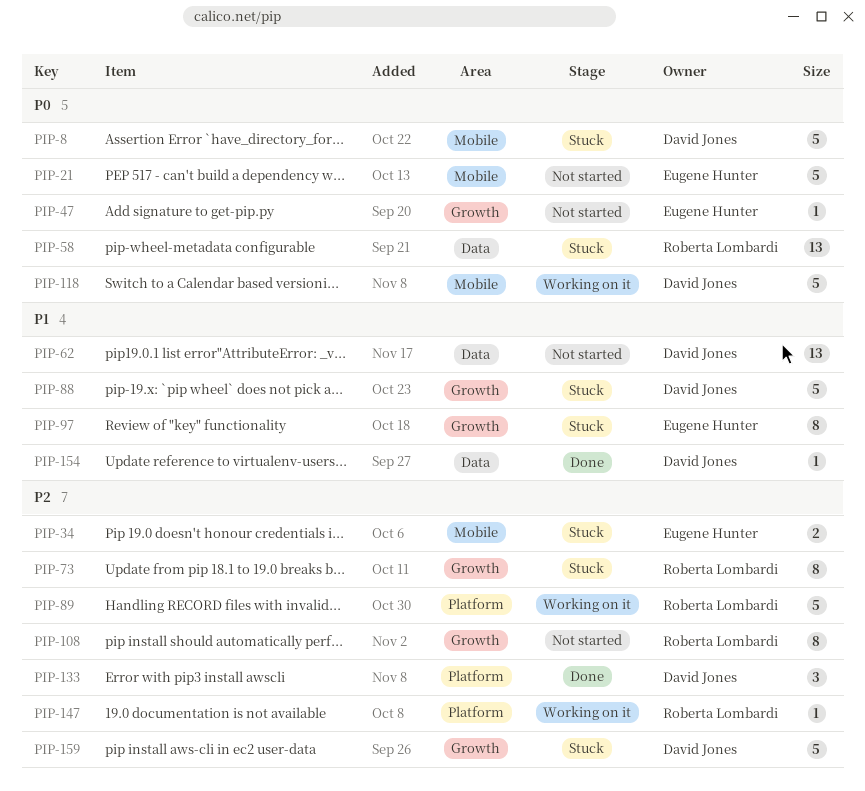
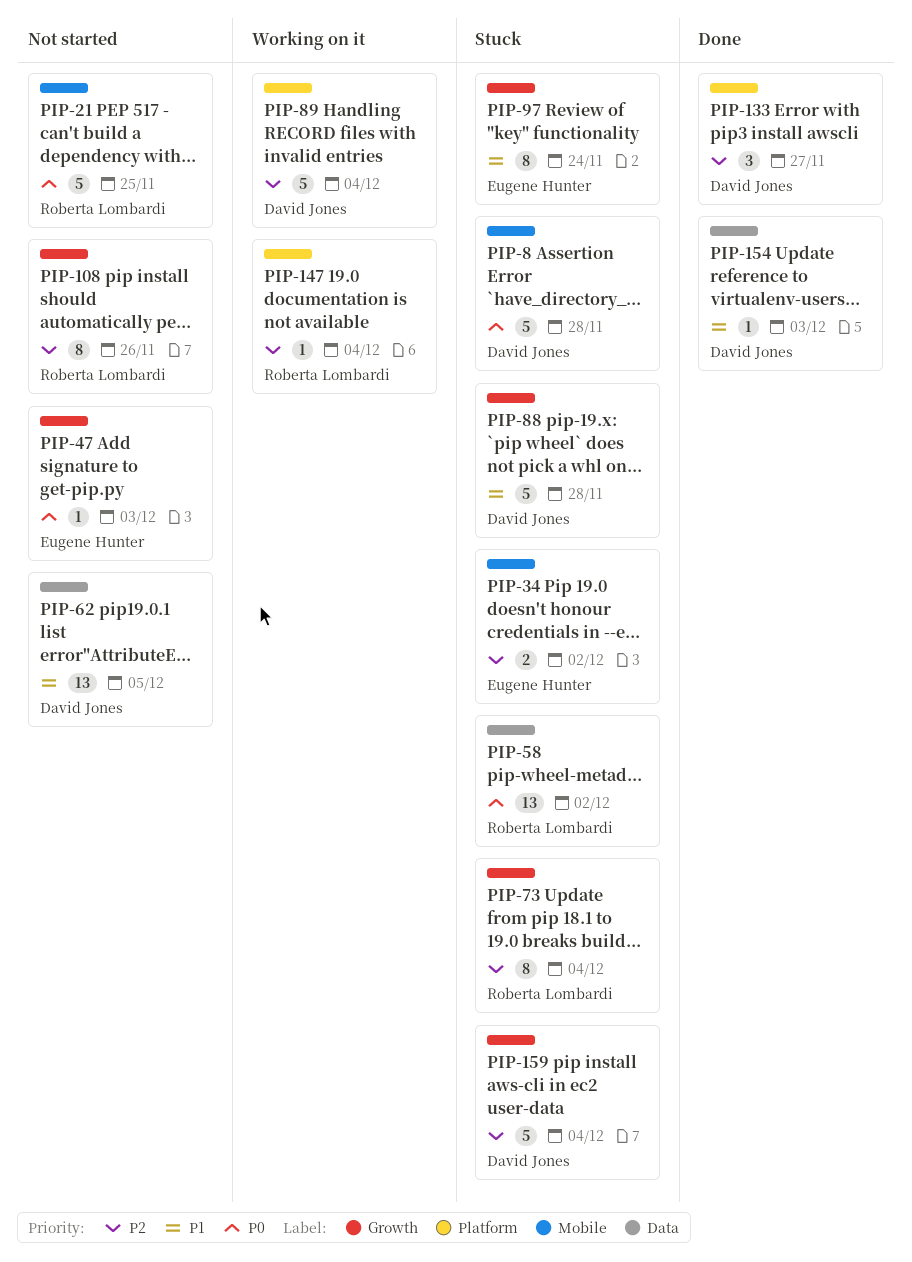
PIP-21, owner: Eugene Hunter -> Roberta Lombardi
PIP-89, owner: Roberta Lombardi -> David Jones
PIP-118: present -> none

